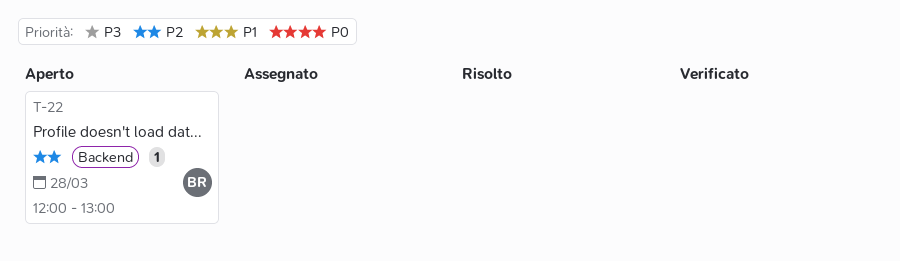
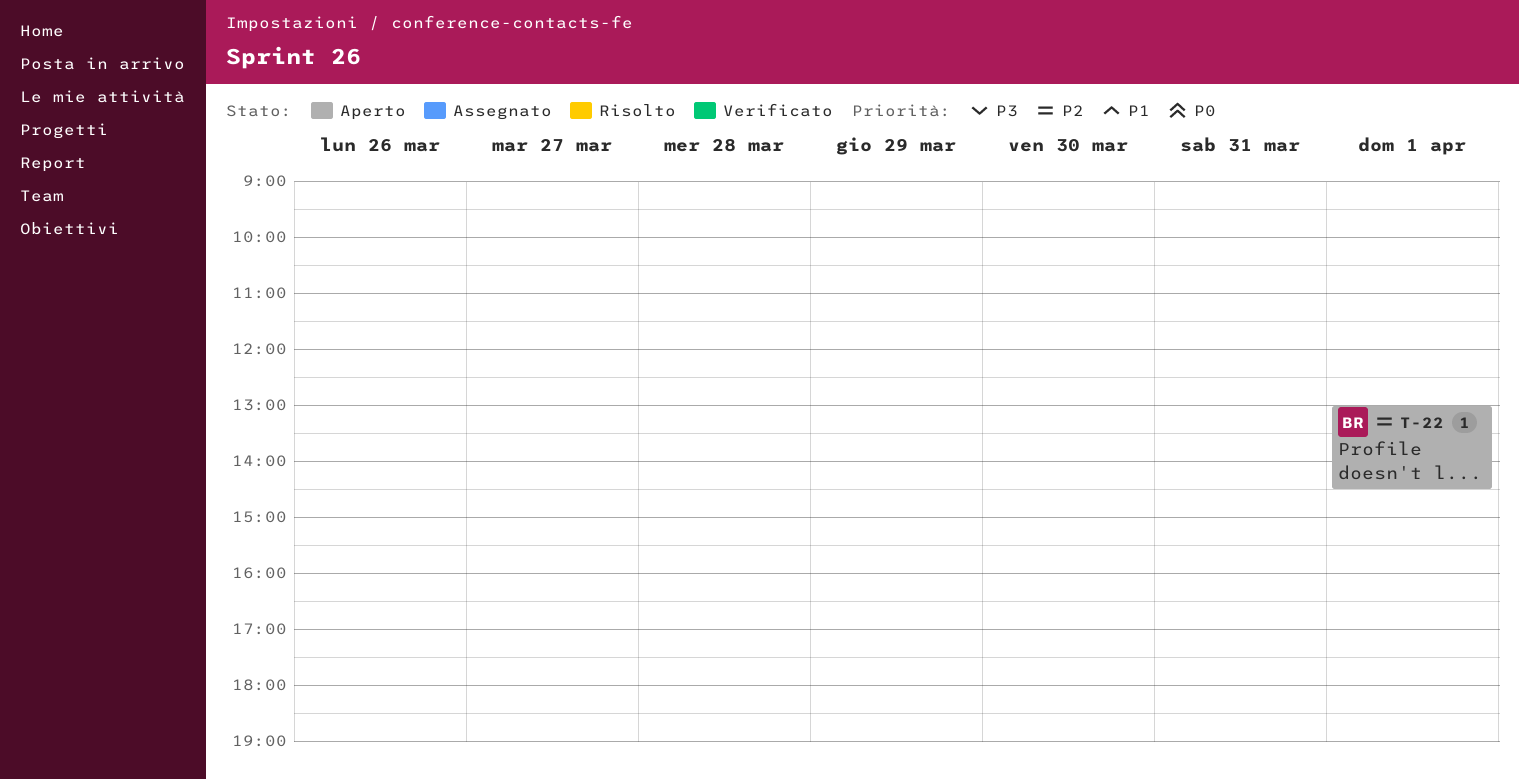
T-22, day: Mar 28 -> Apr 1
T-22, begins: 12:00 -> 13:00
T-22, ends: 13:00 -> 14:30

